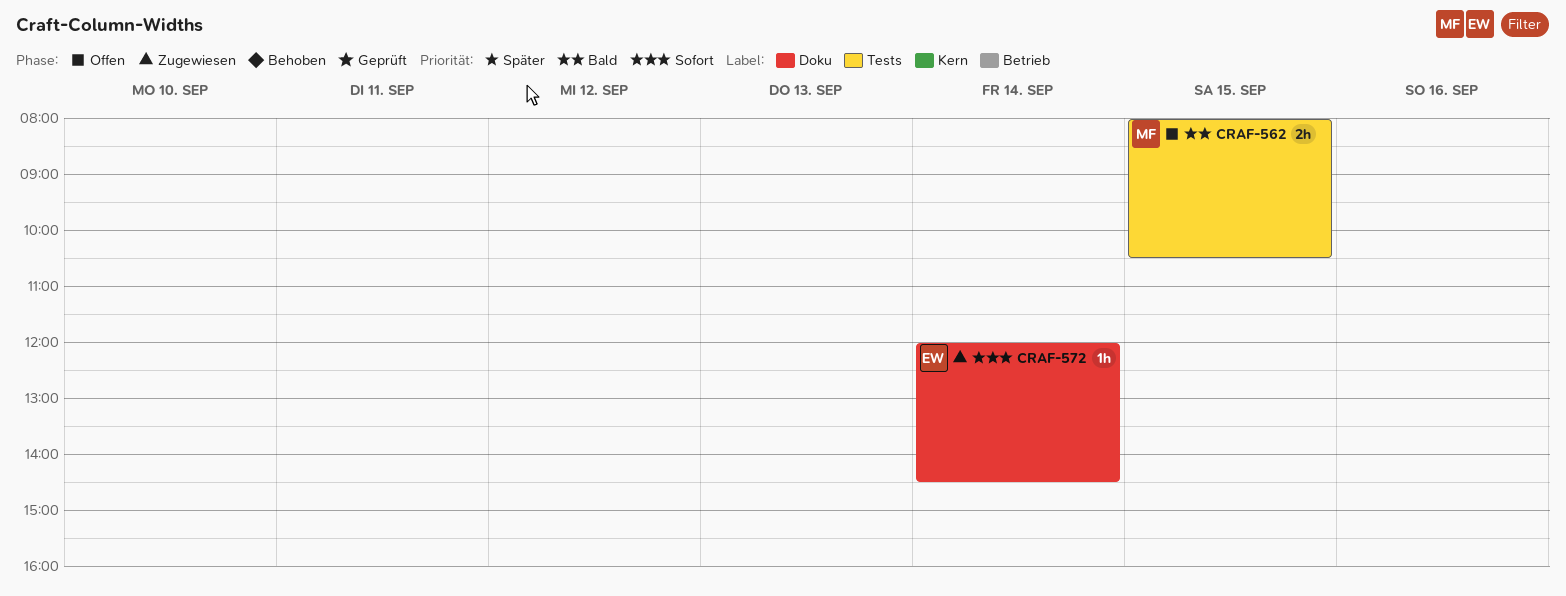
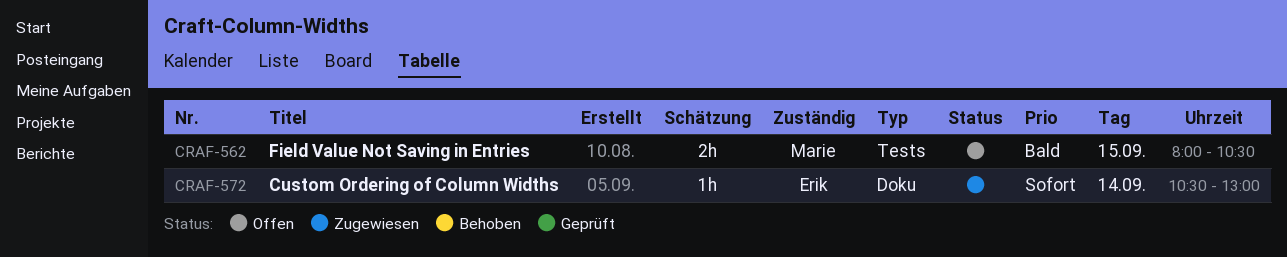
CRAF-572, begins: 12:00 -> 10:30
CRAF-572, ends: 14:30 -> 13:00

